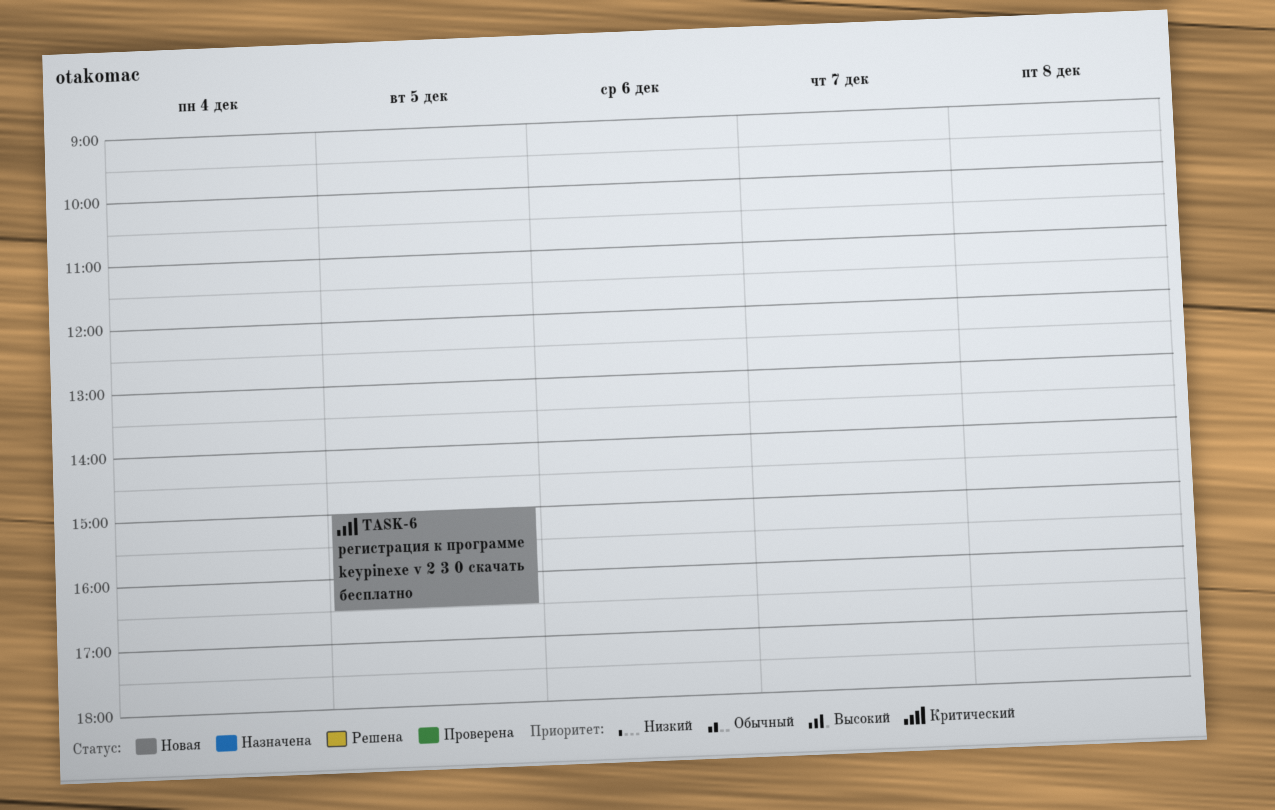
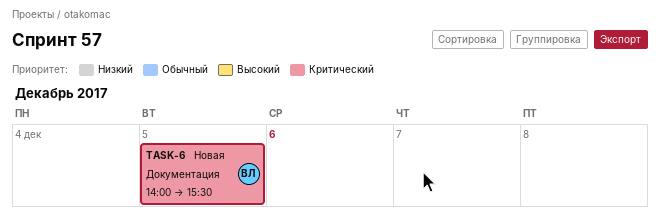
TASK-6, begins: 15:00 -> 14:00
TASK-6, ends: 16:30 -> 15:30

